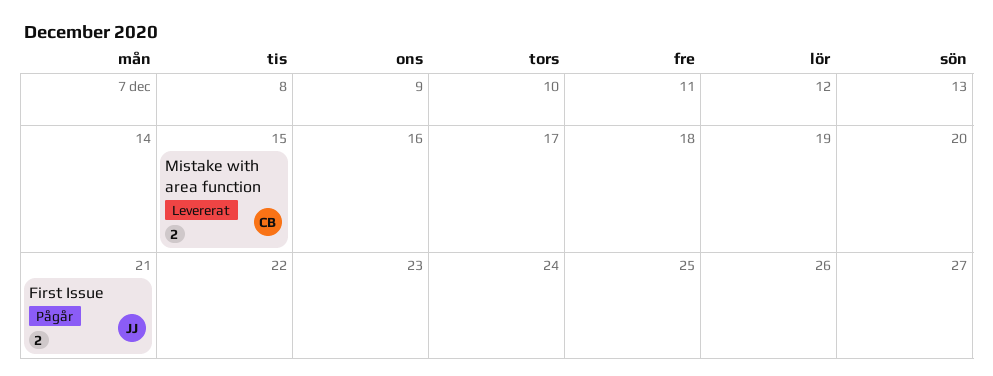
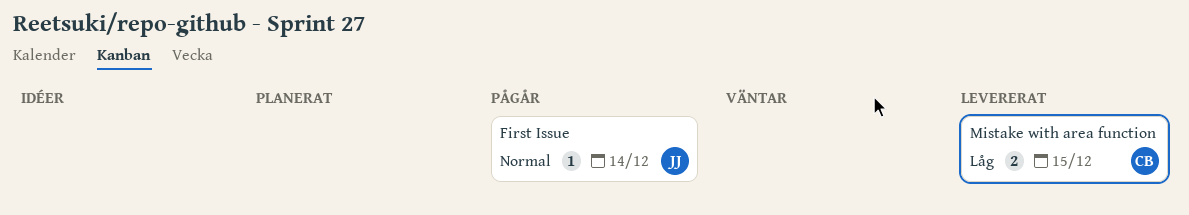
First Issue, estimate: 2 -> 1
First Issue, due: Dec 21 -> Dec 14

